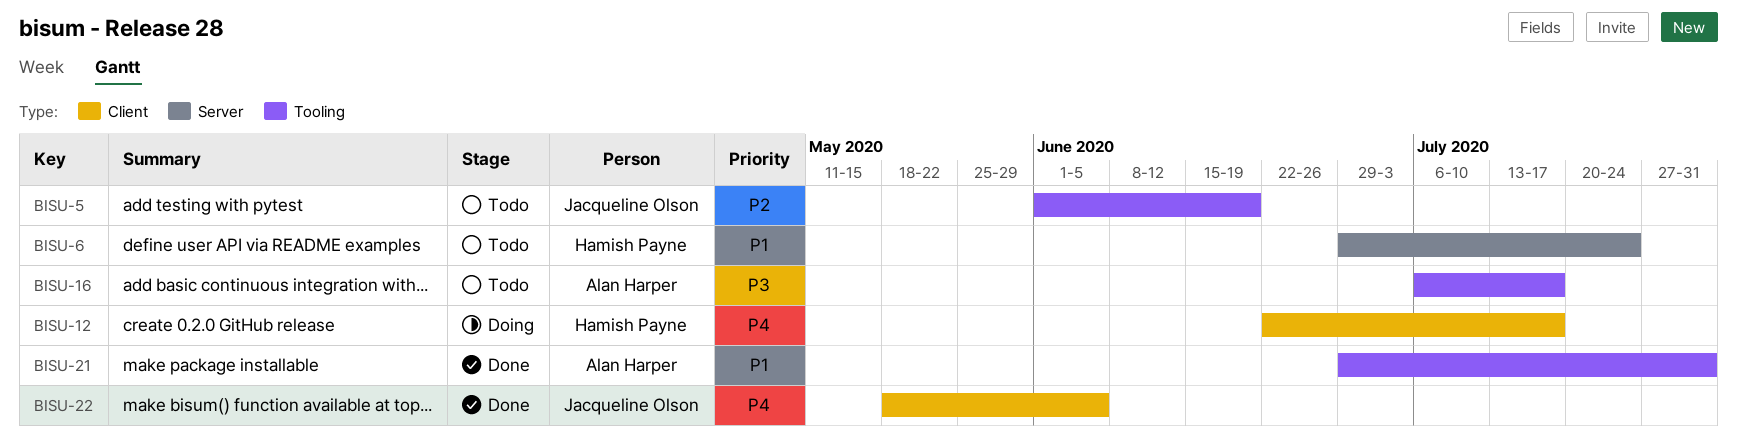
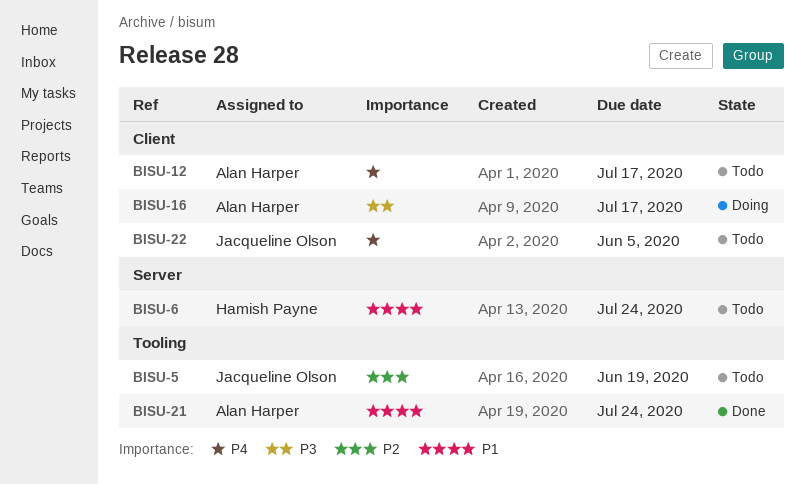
BISU-12, status: Doing -> Todo
BISU-12, owner: Hamish Payne -> Alan Harper
BISU-16, status: Todo -> Doing
BISU-16, label: Tooling -> Client
BISU-21, due: Jul 31 -> Jul 24
BISU-22, status: Done -> Todo

